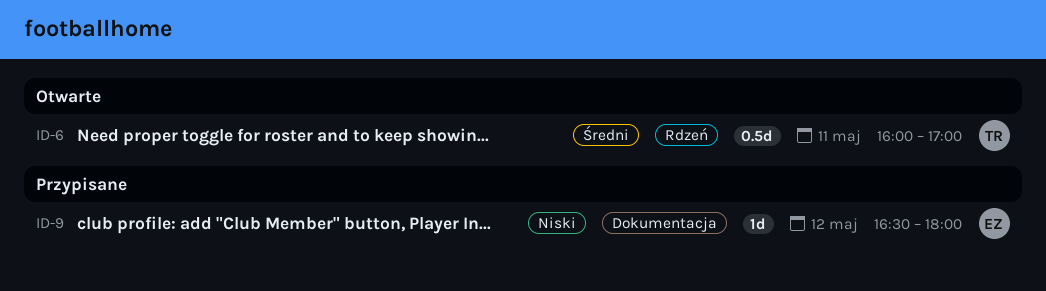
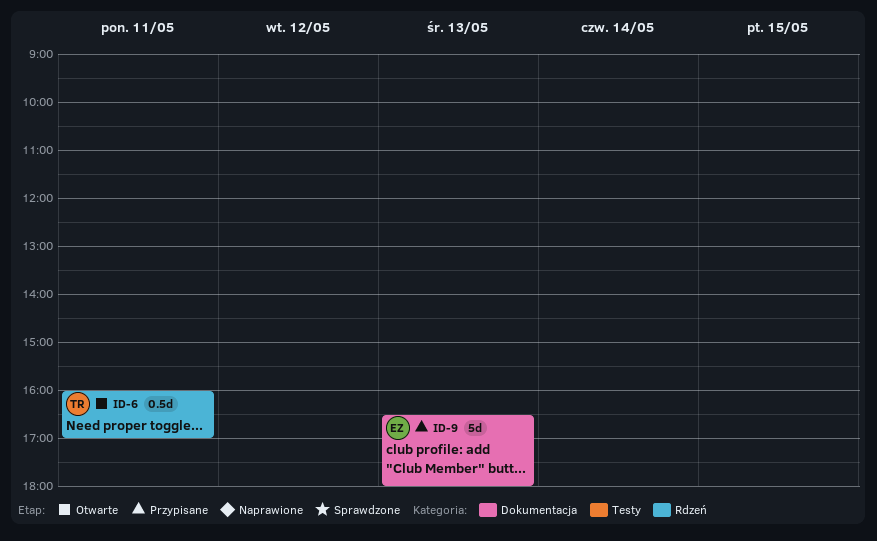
ID-9, estimate: 1d -> 5d
ID-9, day: May 12 -> May 13

